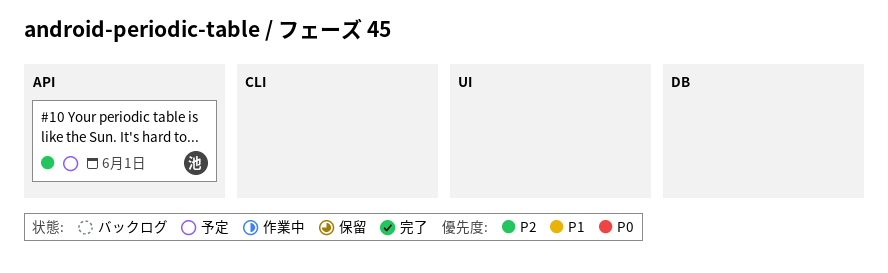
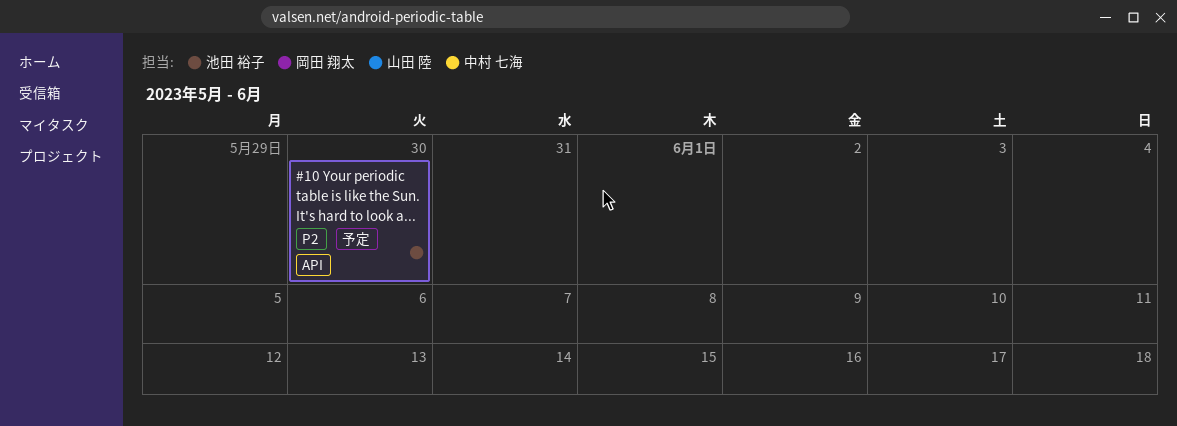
#10, due: Jun 1 -> May 30

